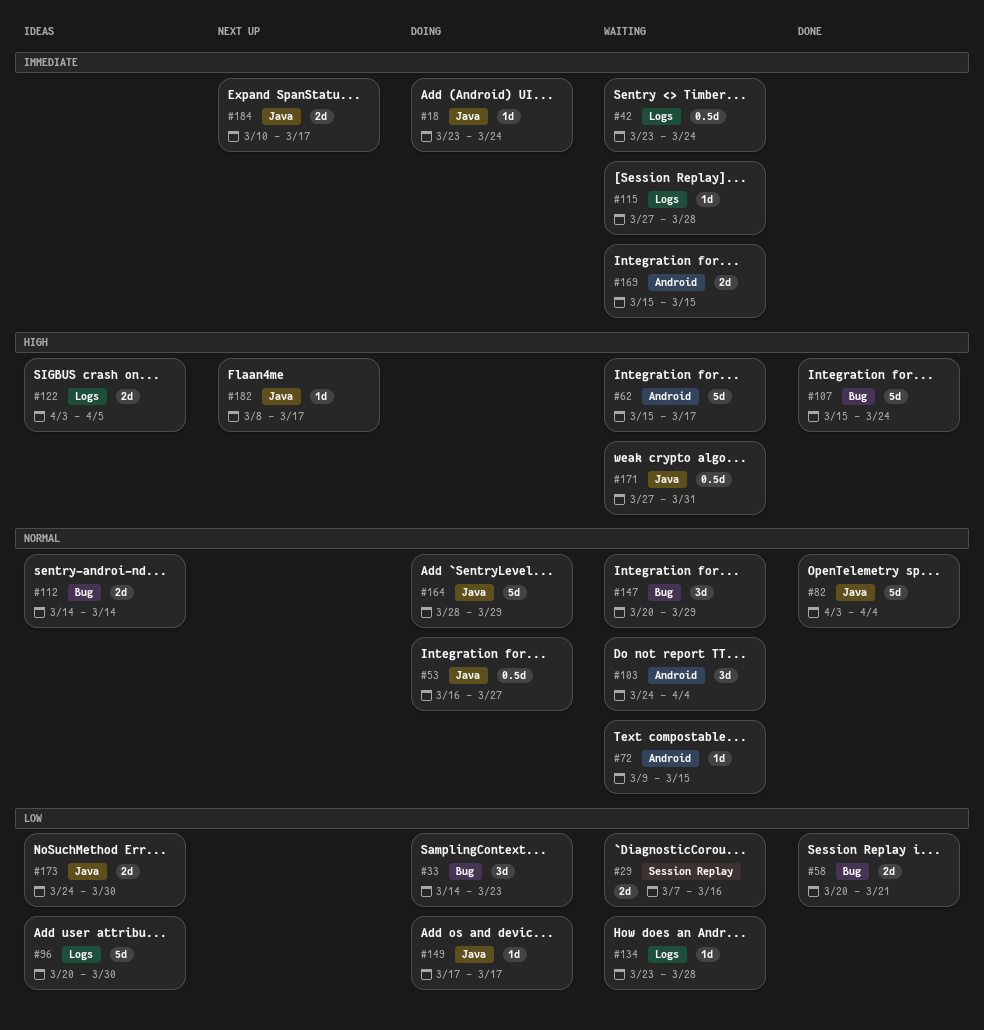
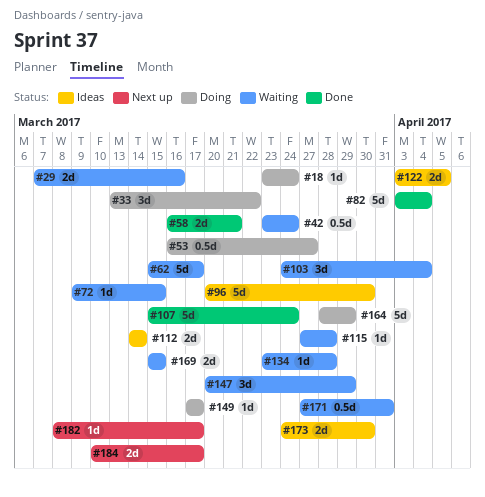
#33, start: Mar 14 -> Mar 13
#33, due: Mar 23 -> Mar 22
#58, start: Mar 20 -> Mar 16

